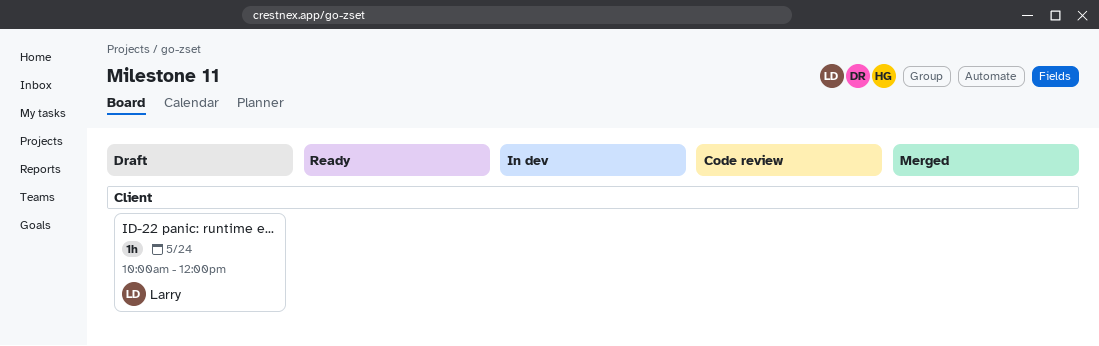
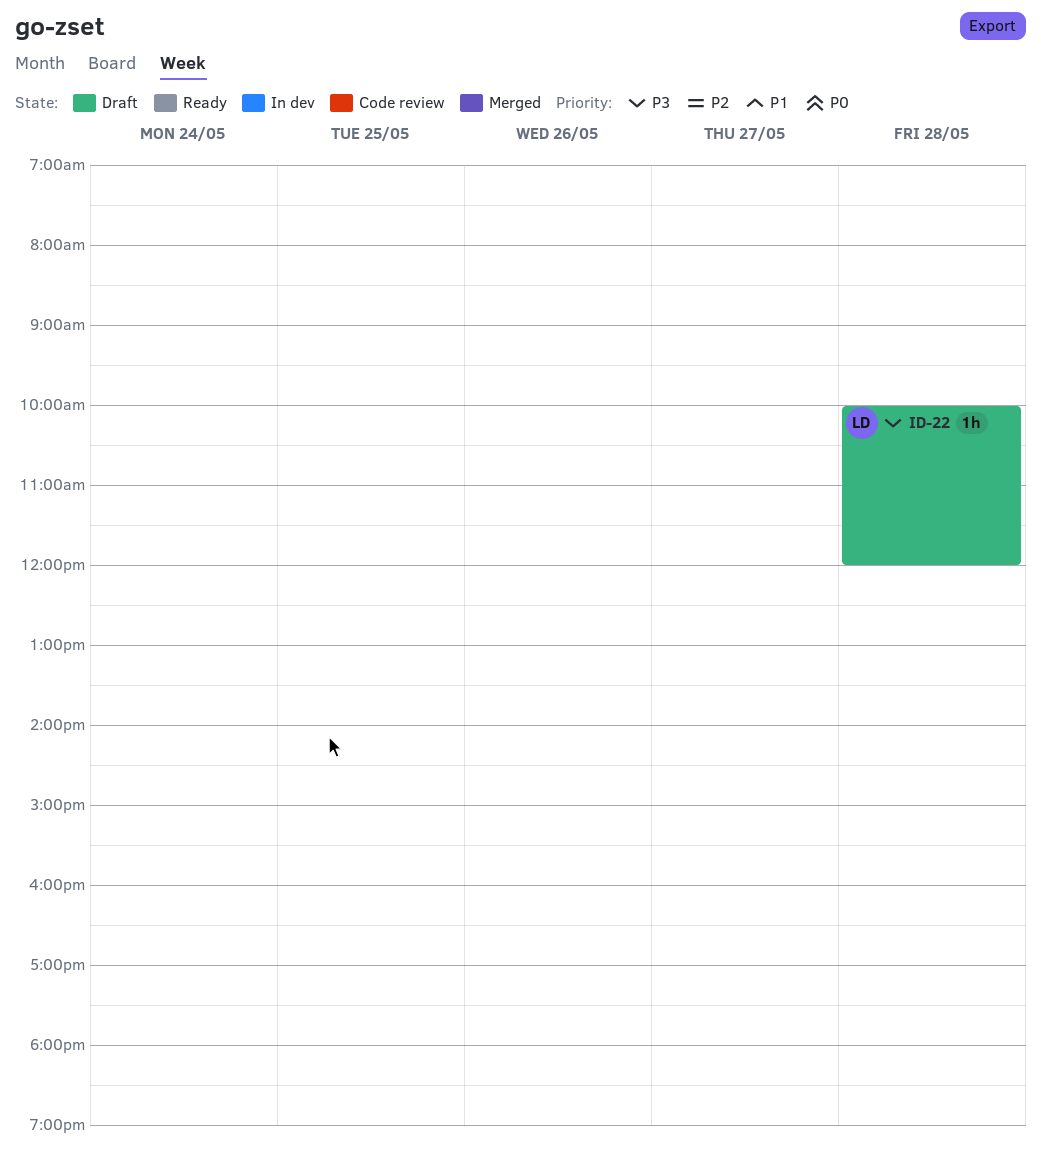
ID-22, day: May 24 -> May 28

